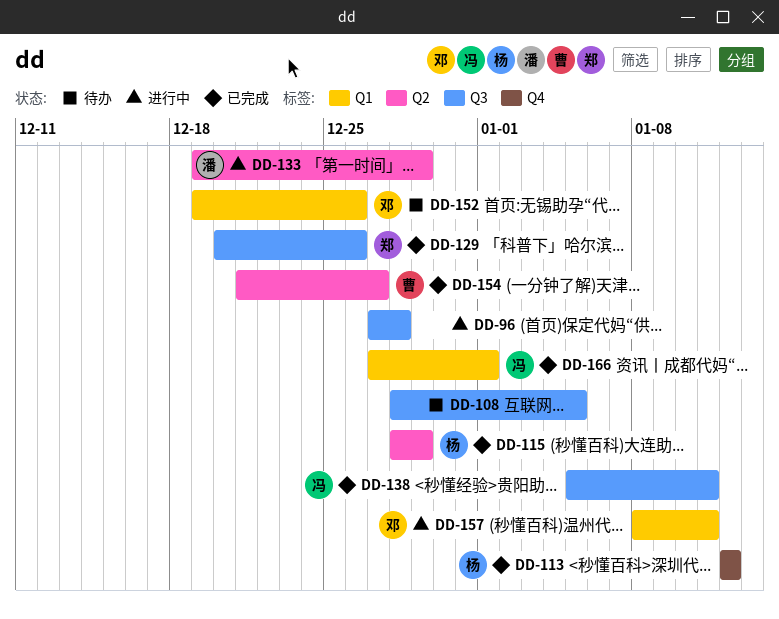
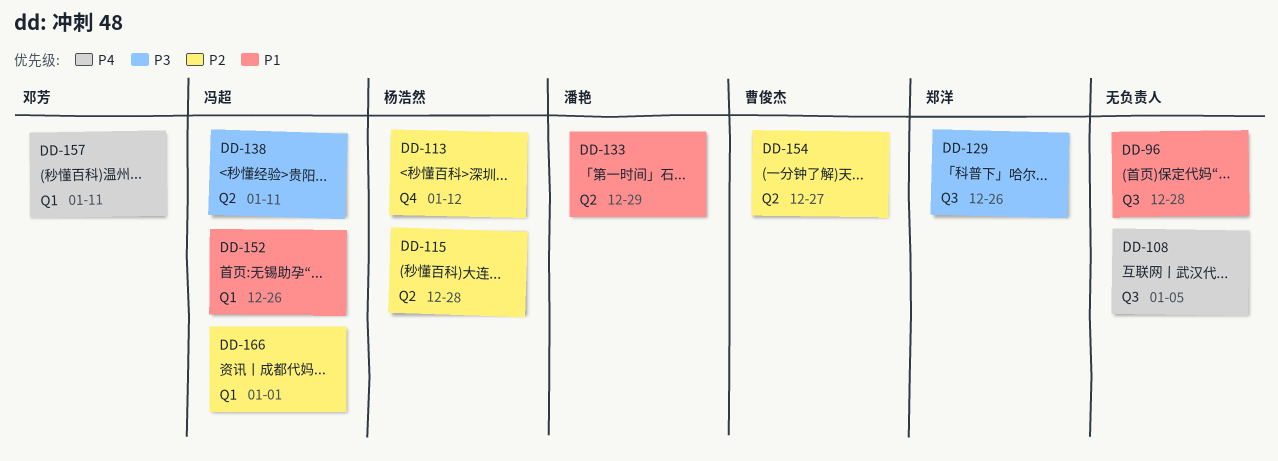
DD-115, due: Dec 29 -> Dec 28
DD-138, label: Q3 -> Q2
DD-152, owner: 邓芳 -> 冯超

